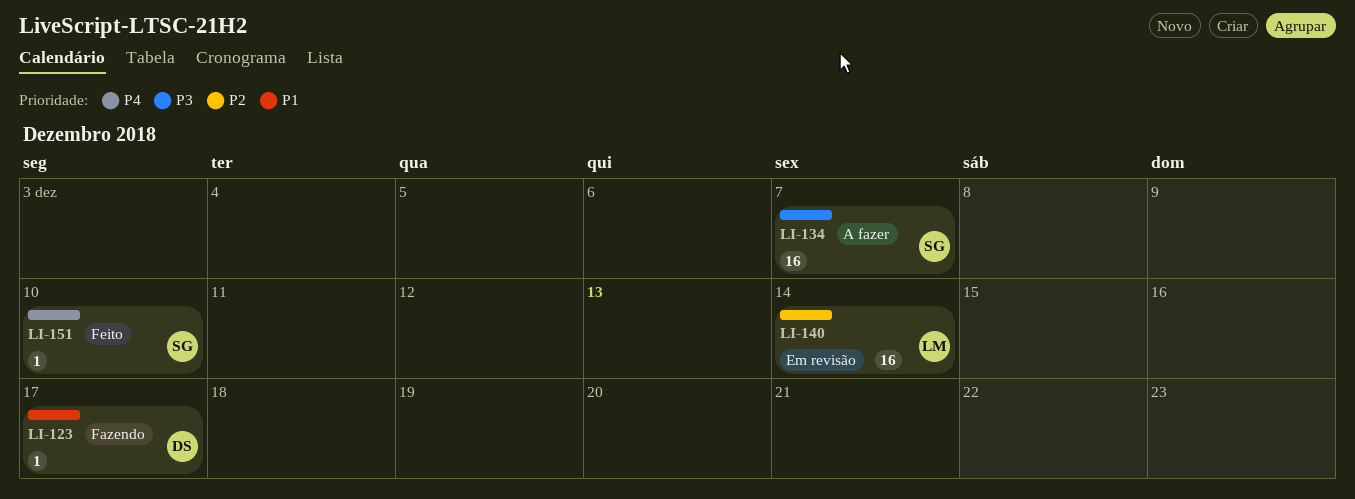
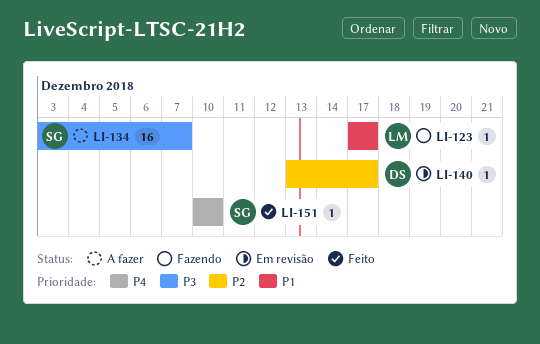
LI-123, owner: DS -> LM
LI-140, owner: LM -> DS
LI-140, estimate: 16 -> 1
LI-140, due: Dec 14 -> Dec 17

